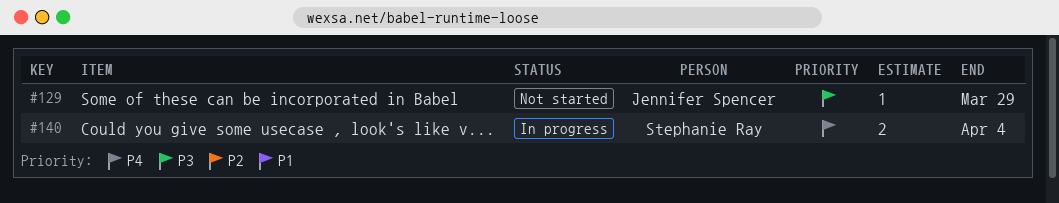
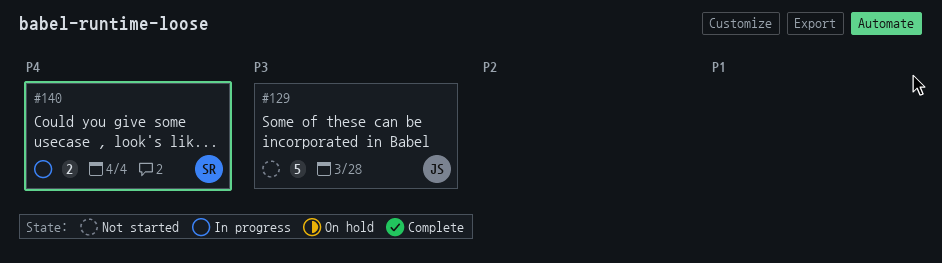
#129, estimate: 1 -> 5
#129, due: Mar 29 -> Mar 28

